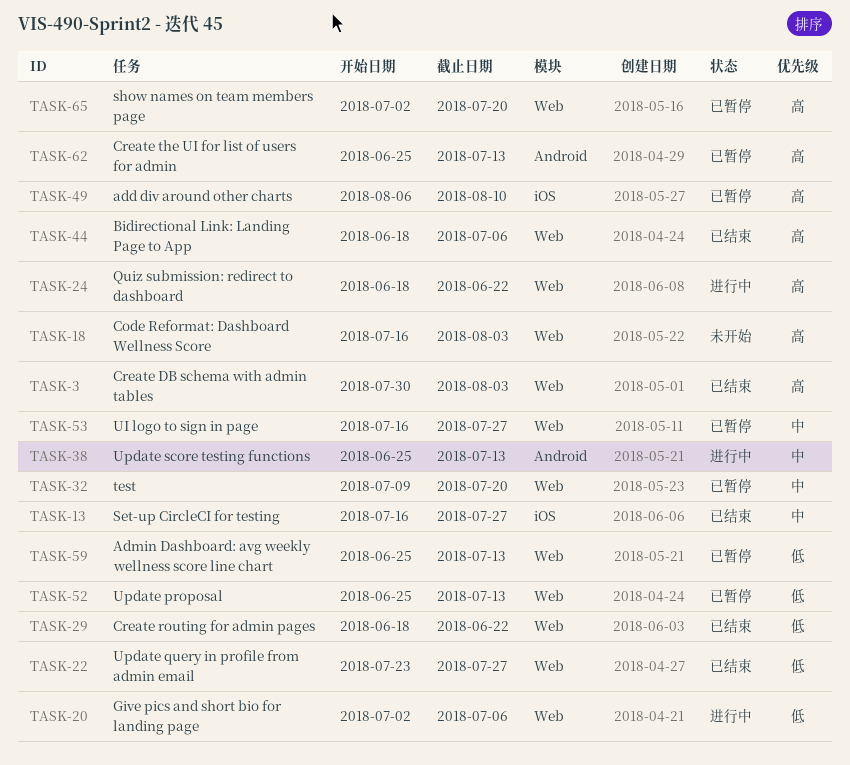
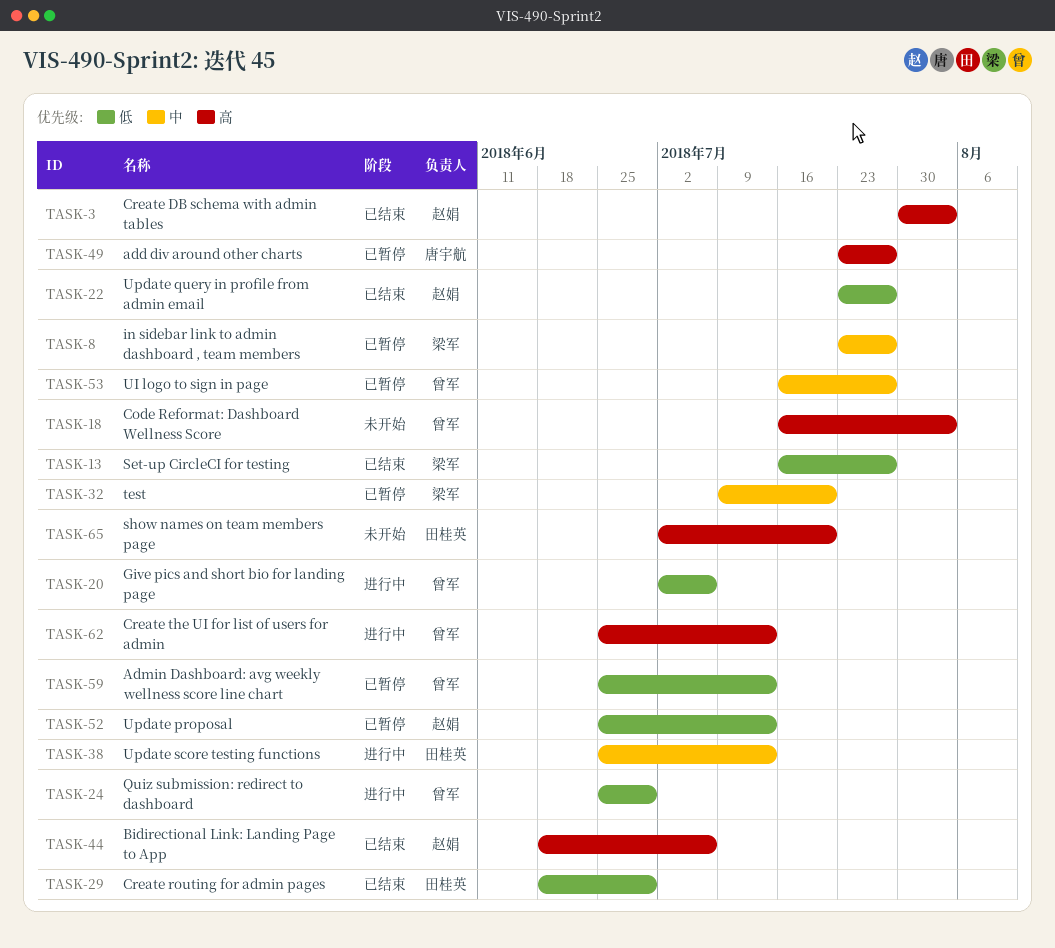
TASK-8: none -> present
TASK-13, priority: 中 -> 低
TASK-24, priority: 高 -> 低
TASK-24, start: Jun 18 -> Jun 25
TASK-24, due: Jun 22 -> Jun 29
TASK-29, due: Jun 22 -> Jun 29
TASK-49, start: Aug 6 -> Jul 23
TASK-49, due: Aug 10 -> Jul 27
TASK-62, status: 已暂停 -> 进行中
TASK-65, status: 已暂停 -> 未开始

